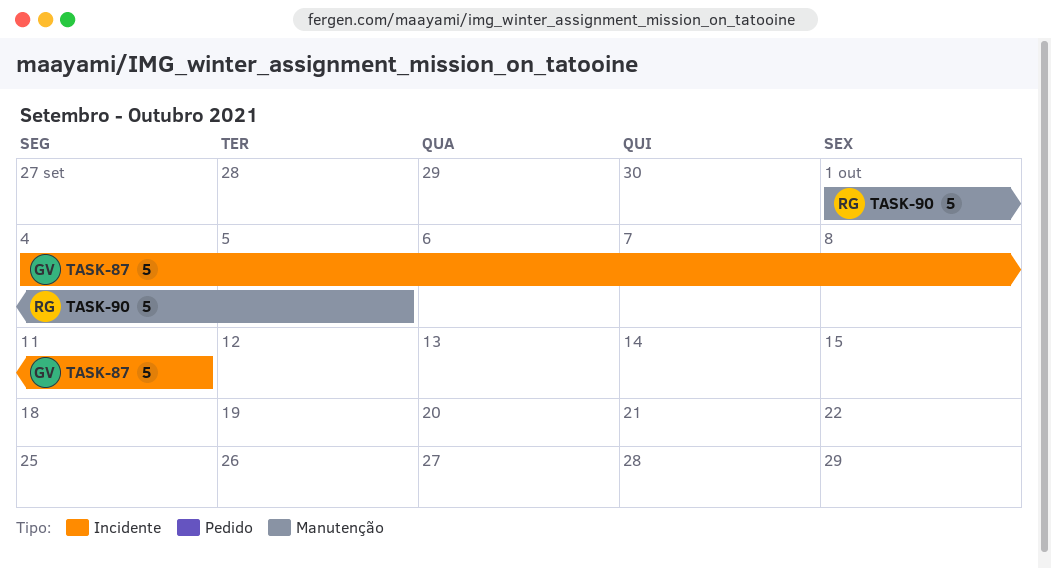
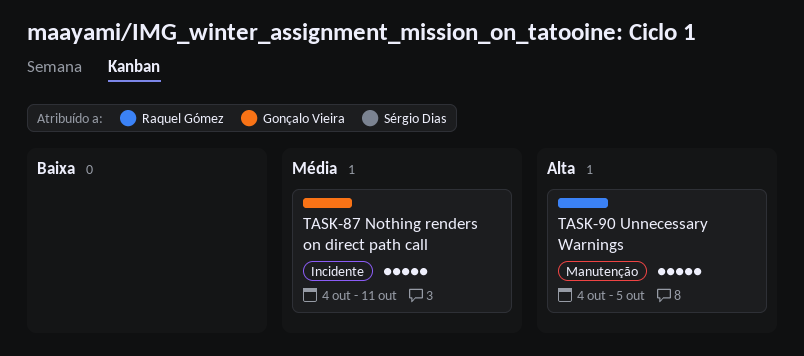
TASK-90, start: Oct 1 -> Oct 4

